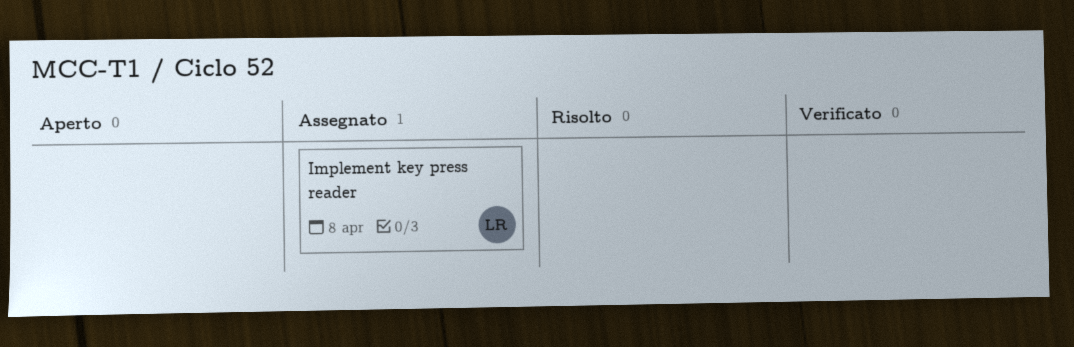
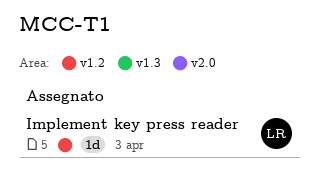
Implement key press reader, due: Apr 8 -> Apr 3

